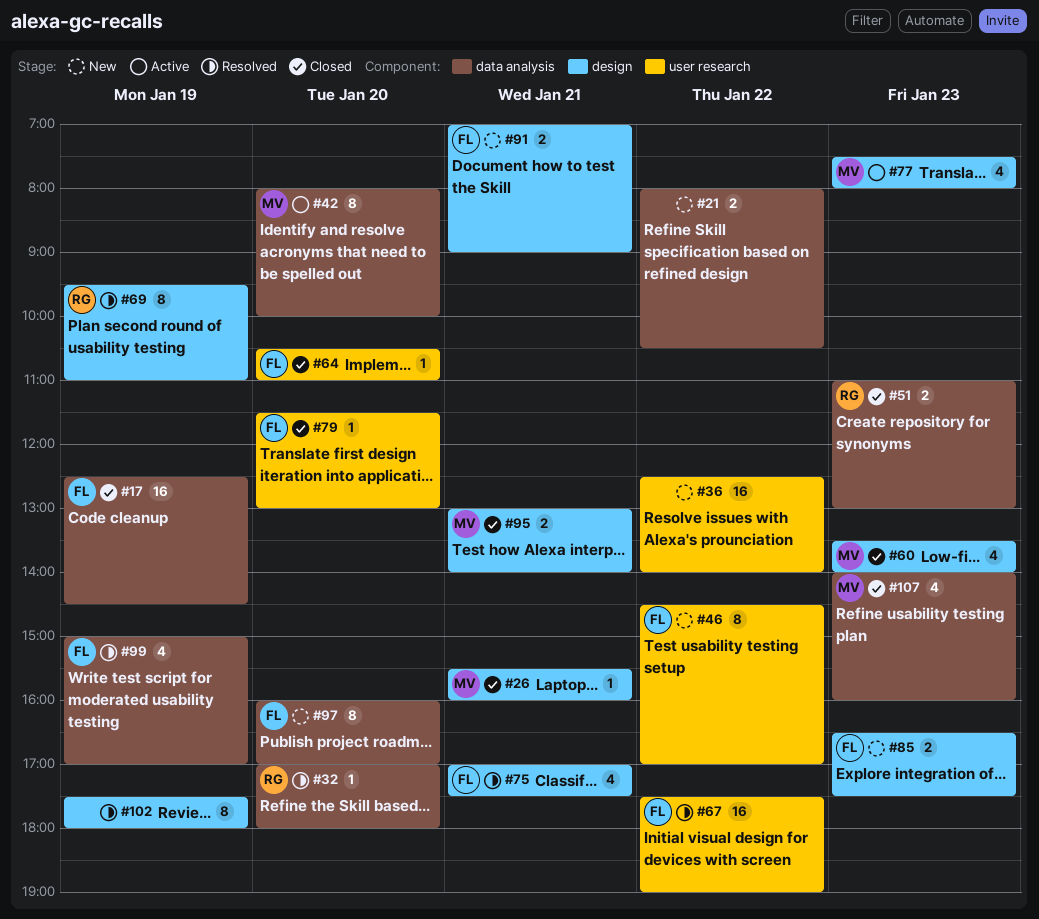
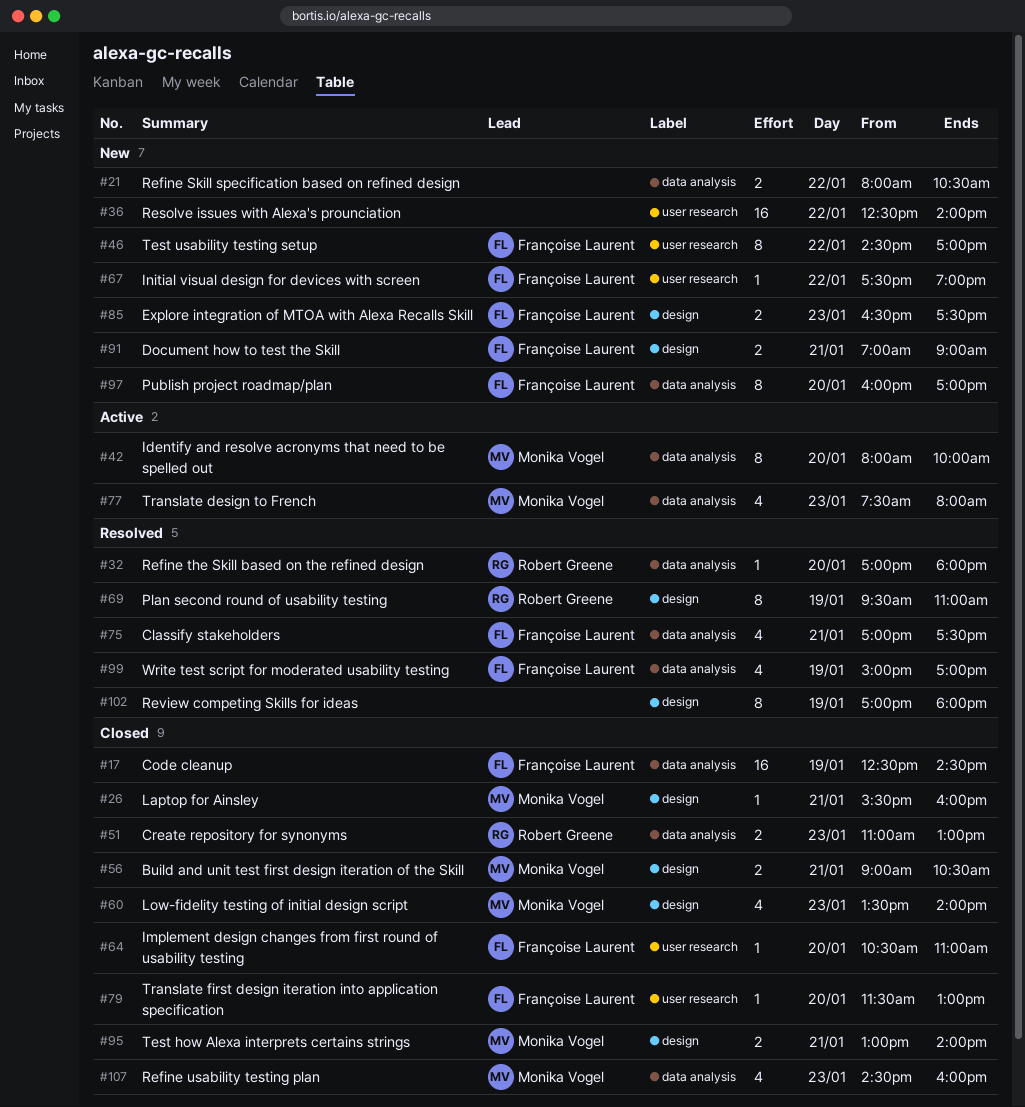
#56: none -> present
#67, status: Resolved -> New
#67, estimate: 16 -> 1
#75, label: design -> data analysis
#77, label: design -> data analysis
#102, begins: 17:30 -> 17:00
#107, begins: 14:00 -> 14:30

